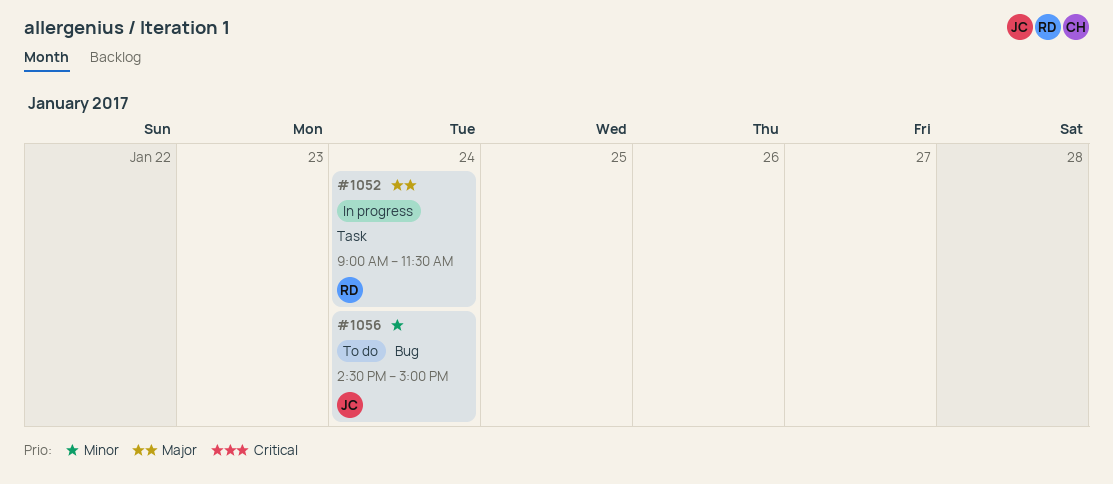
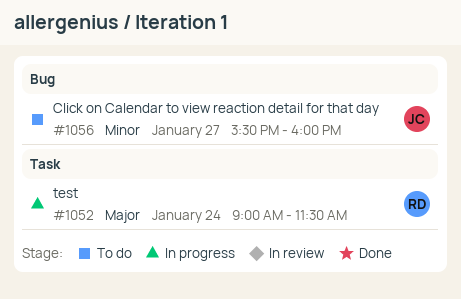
#1056, day: Jan 24 -> Jan 27
#1056, begins: 14:30 -> 15:30
#1056, ends: 15:00 -> 16:00

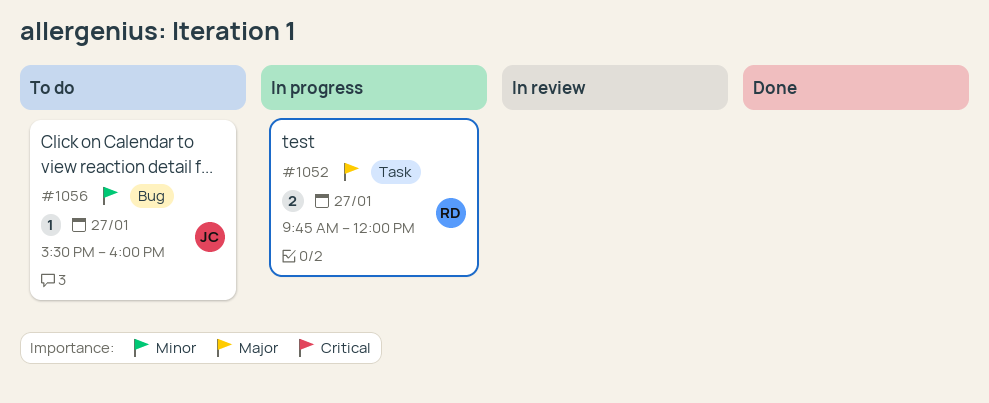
#1052, day: Jan 24 -> Jan 27
#1052, begins: 09:00 -> 09:45
#1052, ends: 11:30 -> 12:00

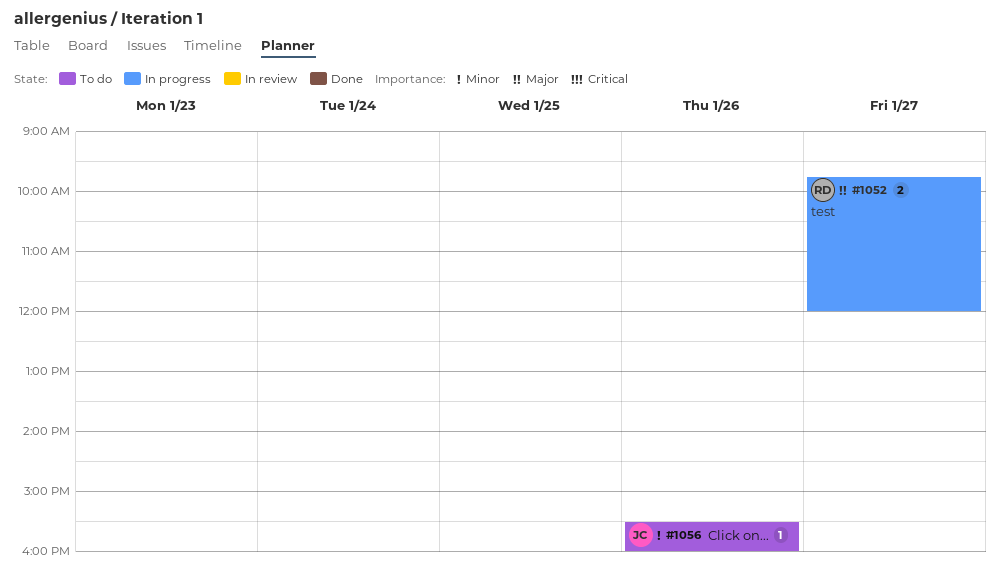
#1056, day: Jan 27 -> Jan 26

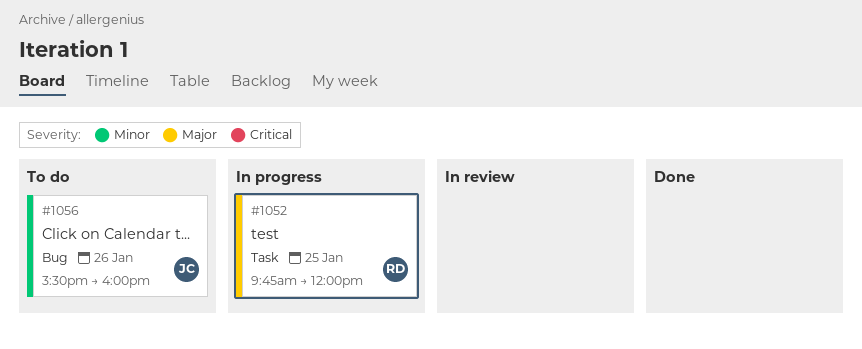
#1052, day: Jan 27 -> Jan 25

